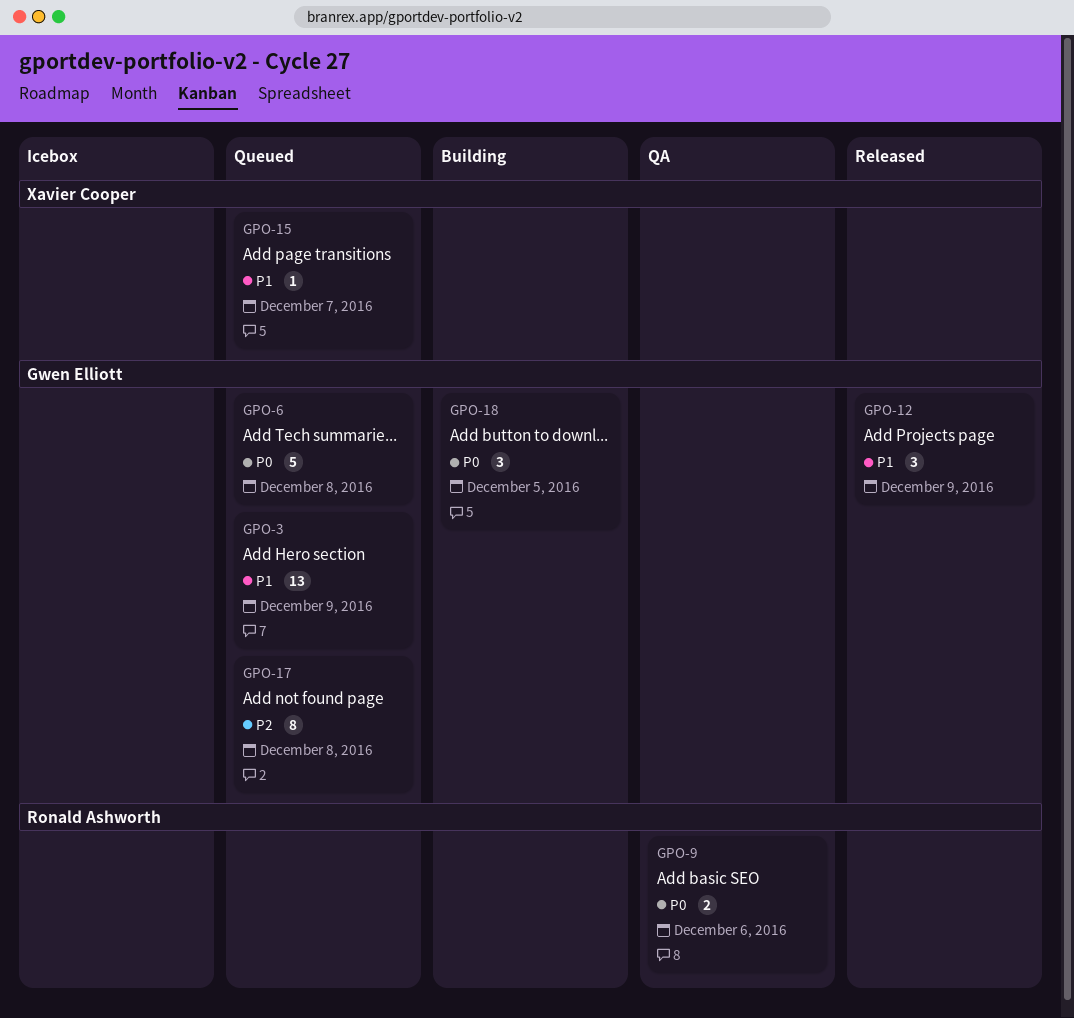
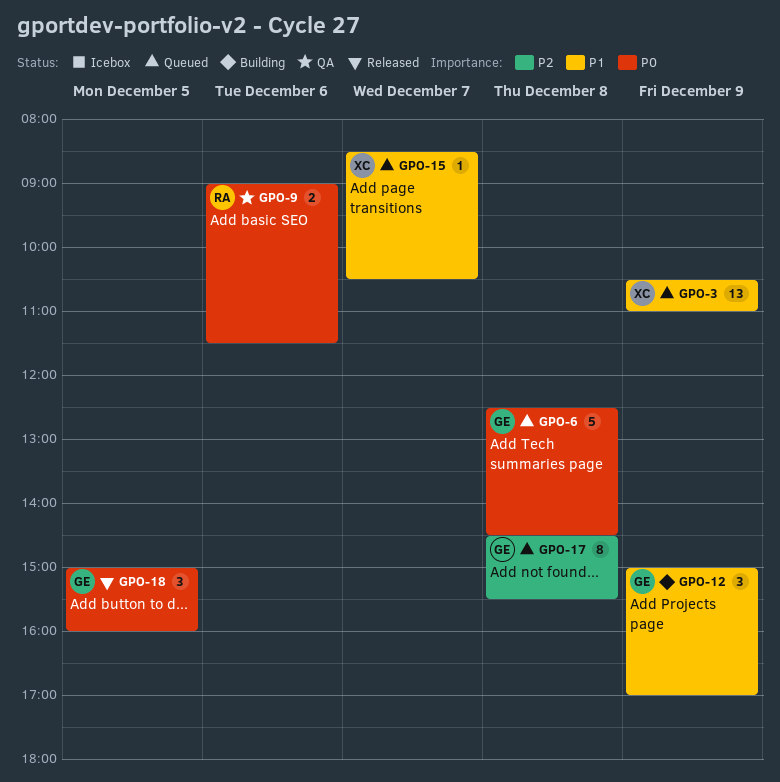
GPO-3, owner: Gwen Elliott -> Xavier Cooper
GPO-12, status: Released -> Building
GPO-18, status: Building -> Released

